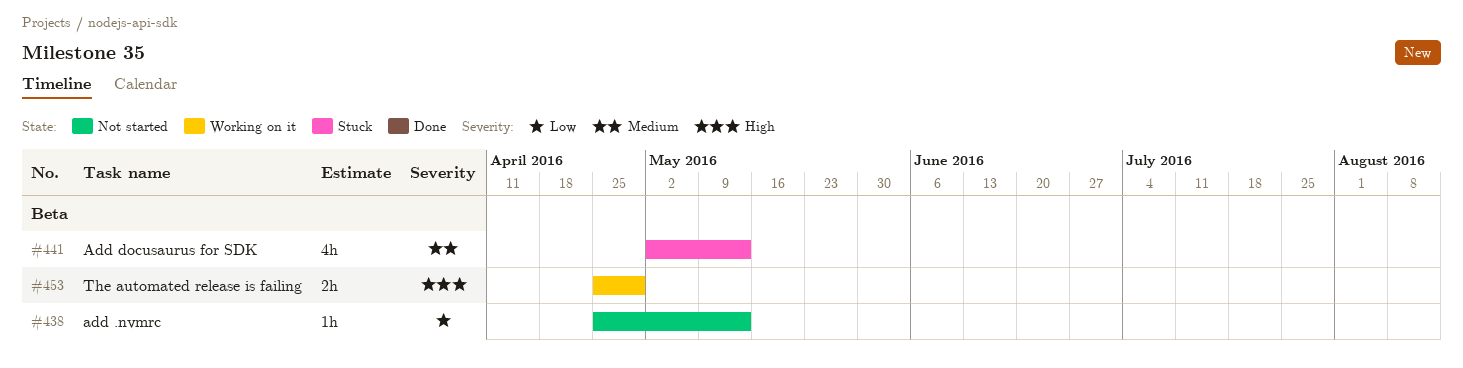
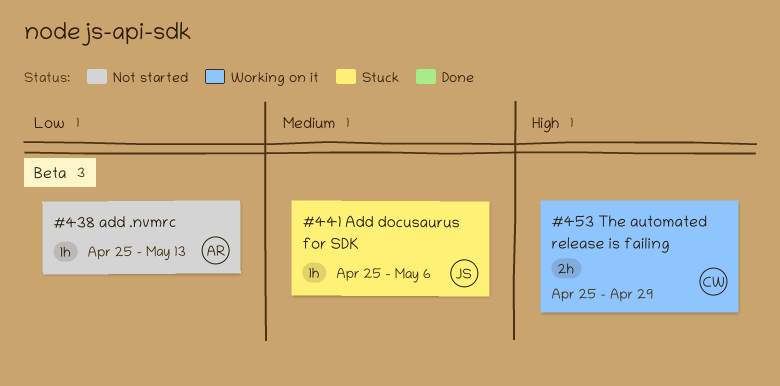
#441, estimate: 4h -> 1h
#441, start: May 2 -> Apr 25
#441, due: May 13 -> May 6

